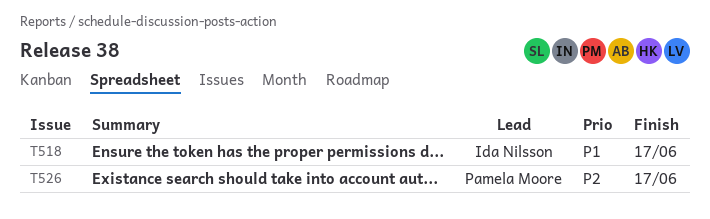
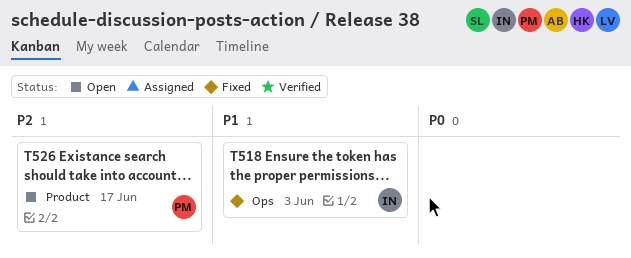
T518, due: Jun 17 -> Jun 3

